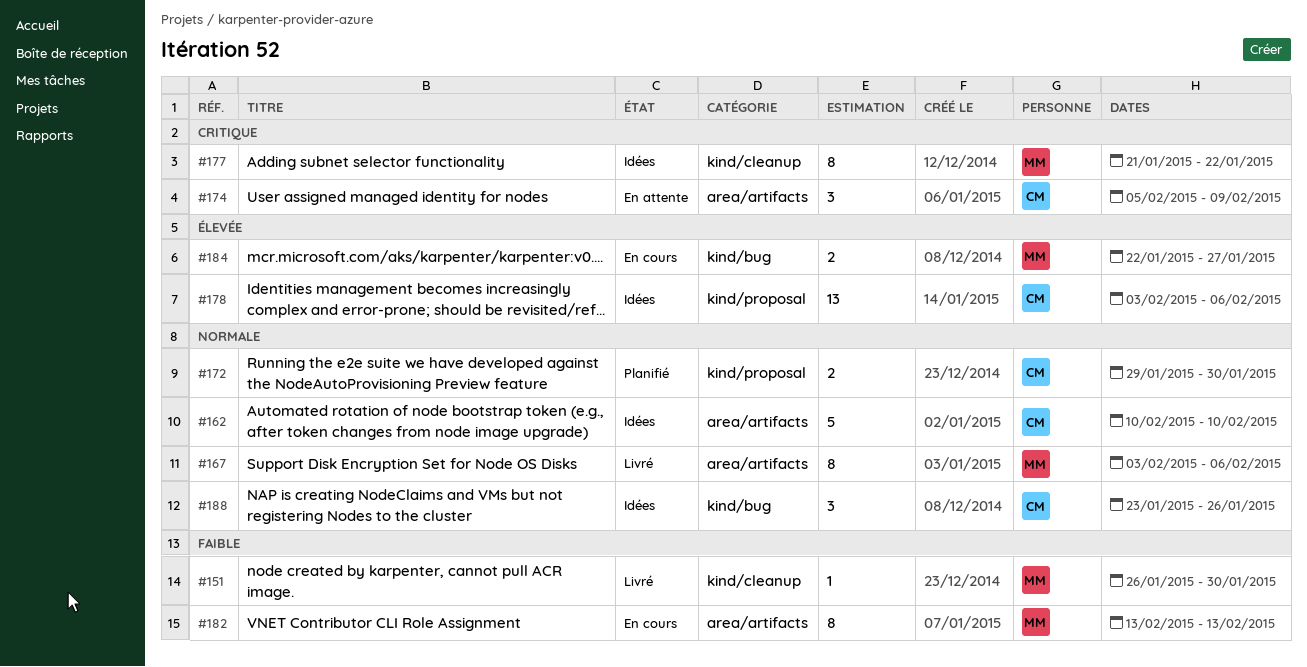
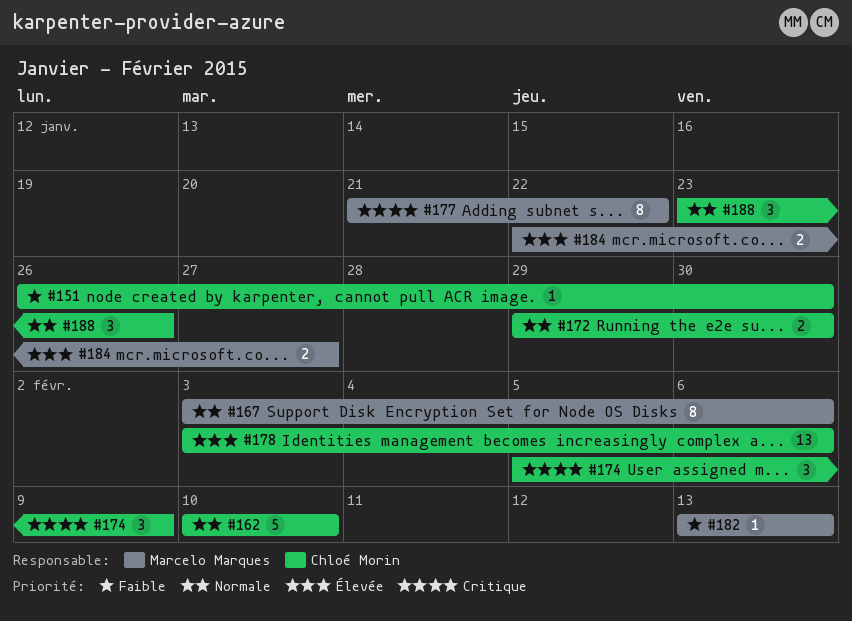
#151, owner: Marcelo Marques -> Chloé Morin
#182, estimate: 8 -> 1

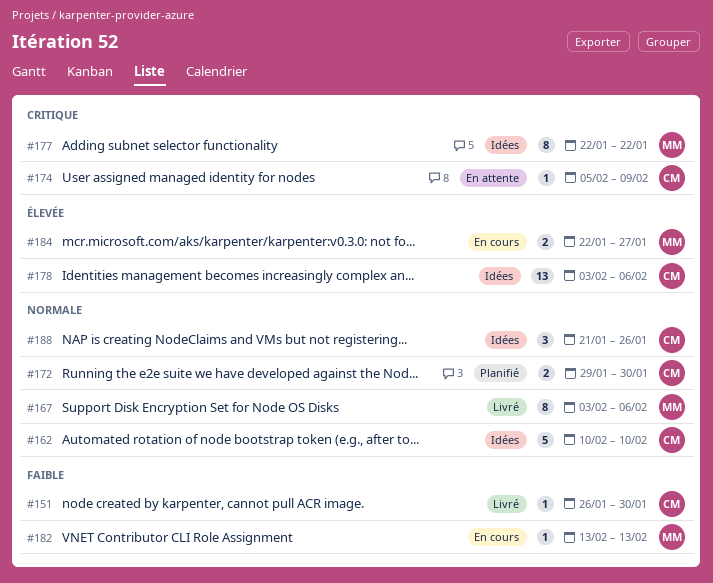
#174, estimate: 3 -> 1
#177, start: Jan 21 -> Jan 22
#188, start: Jan 23 -> Jan 21

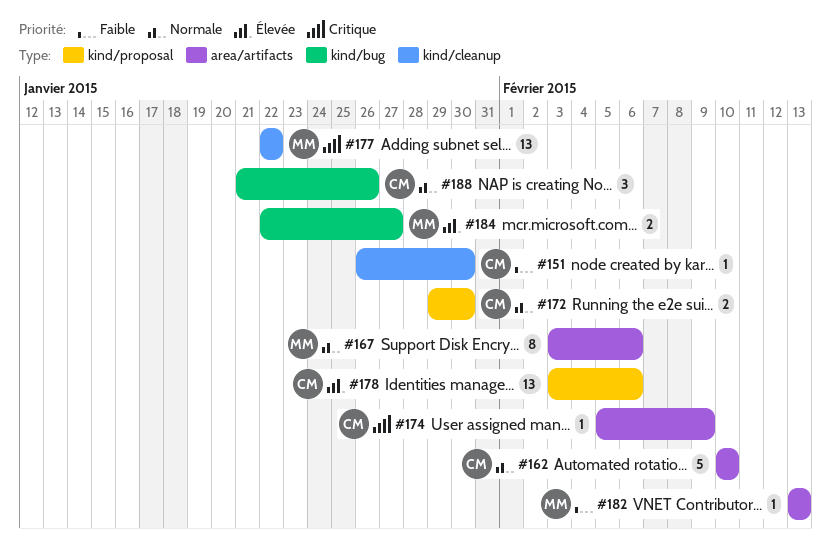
#177, estimate: 8 -> 13

